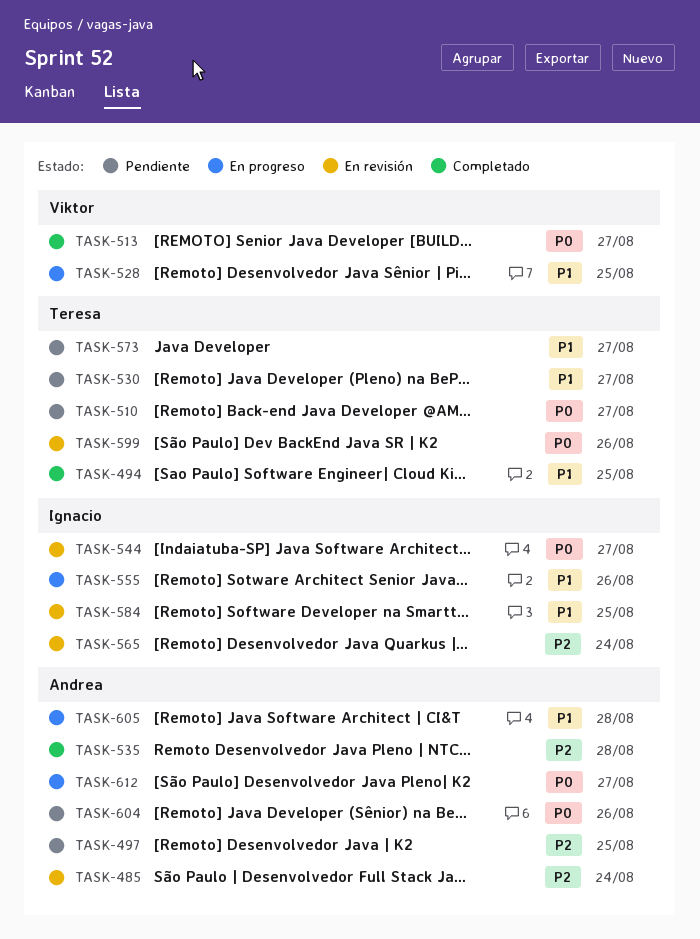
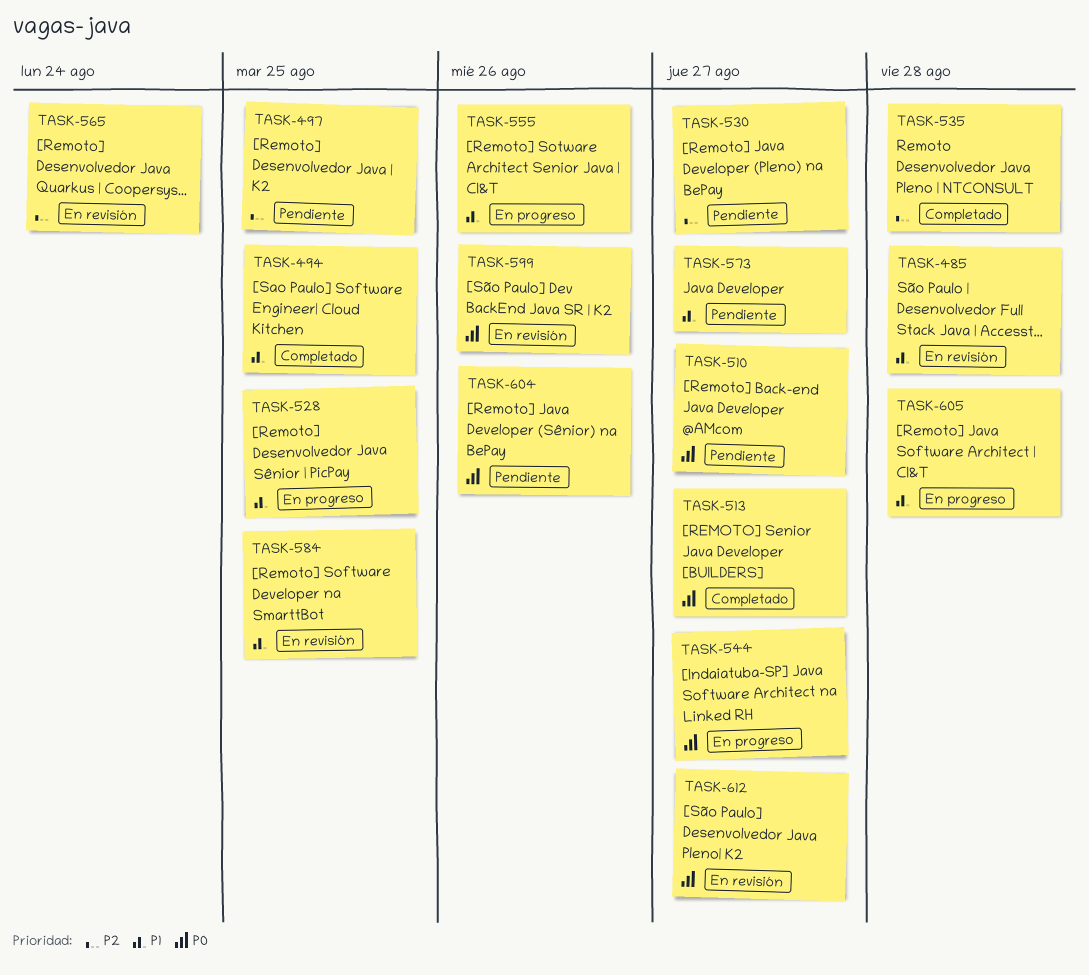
TASK-485, priority: P2 -> P1
TASK-485, due: Aug 24 -> Aug 28
TASK-530, priority: P1 -> P2
TASK-544, status: En revisión -> En progreso
TASK-612, status: En progreso -> En revisión

